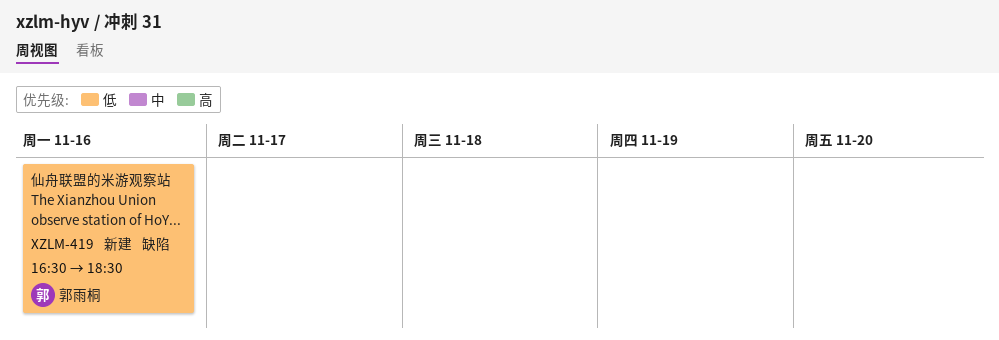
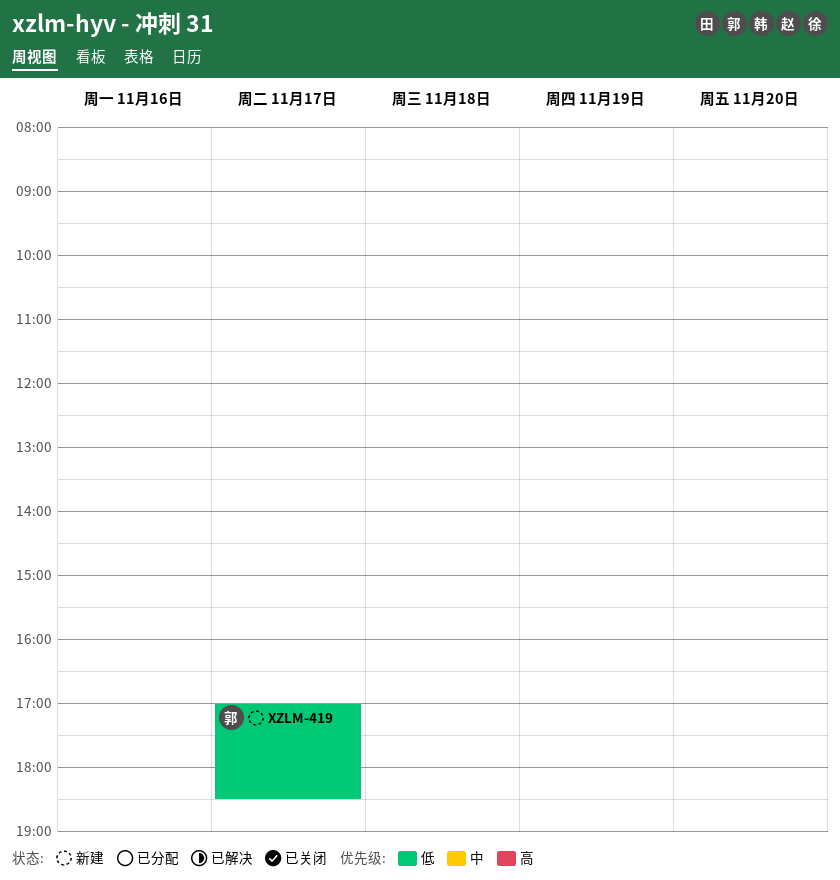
XZLM-419, day: Nov 16 -> Nov 17
XZLM-419, begins: 16:30 -> 17:00

